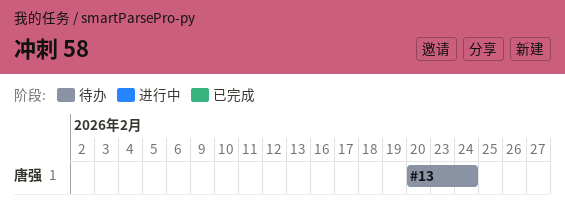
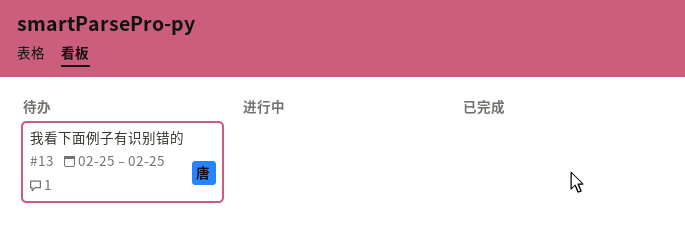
#13, start: Feb 20 -> Feb 25
#13, due: Feb 24 -> Feb 25

